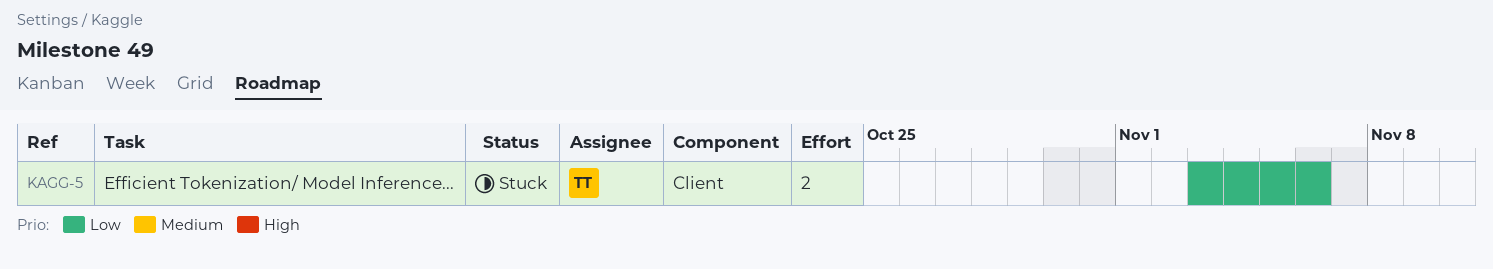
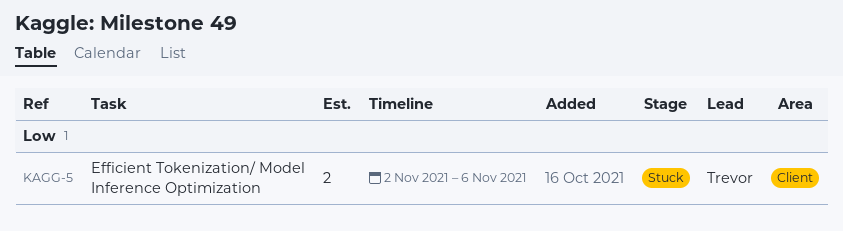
KAGG-5, start: Nov 3 -> Nov 2

